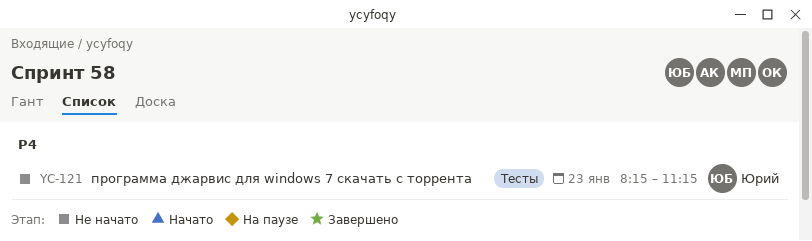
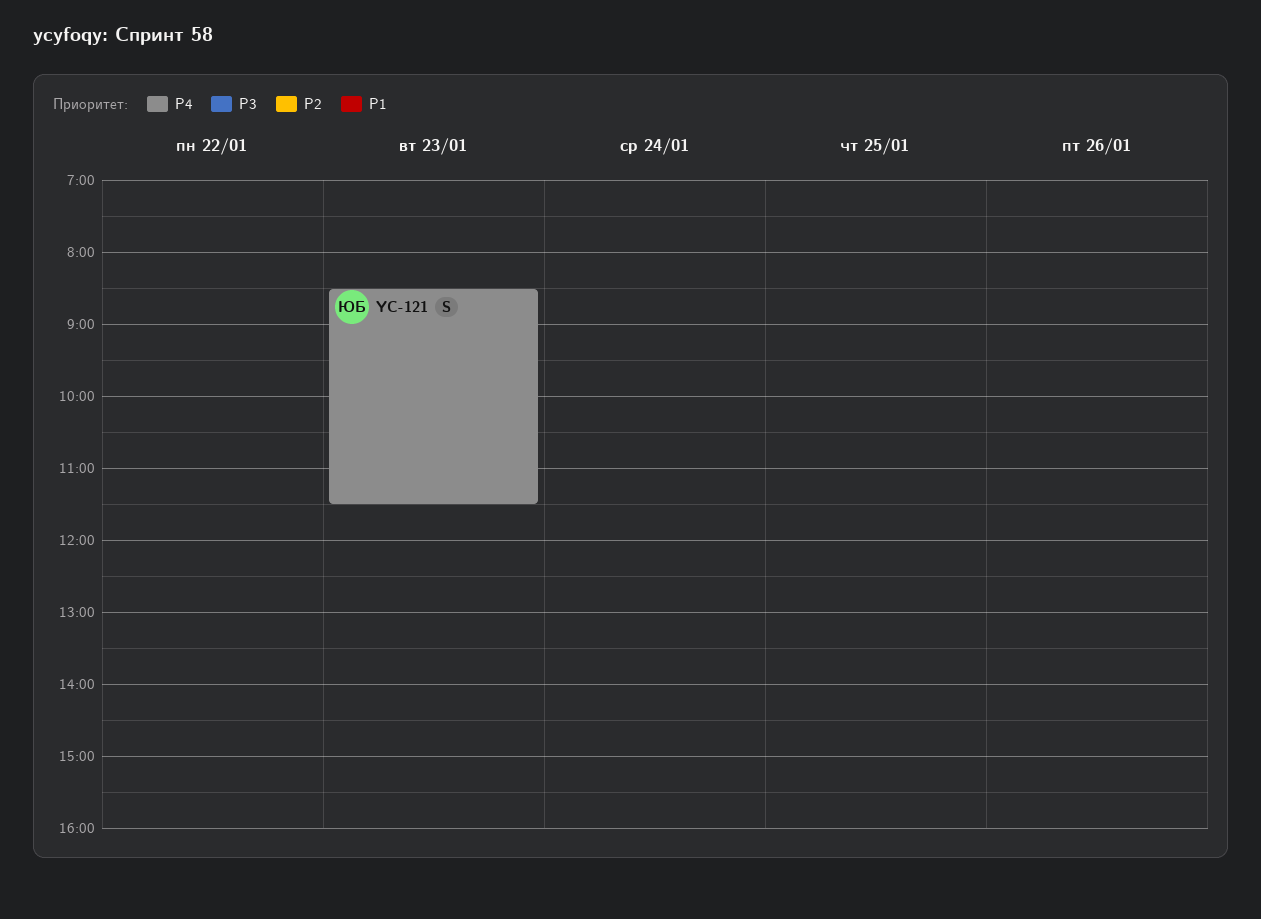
YC-121, begins: 08:15 -> 08:30
YC-121, ends: 11:15 -> 11:30

